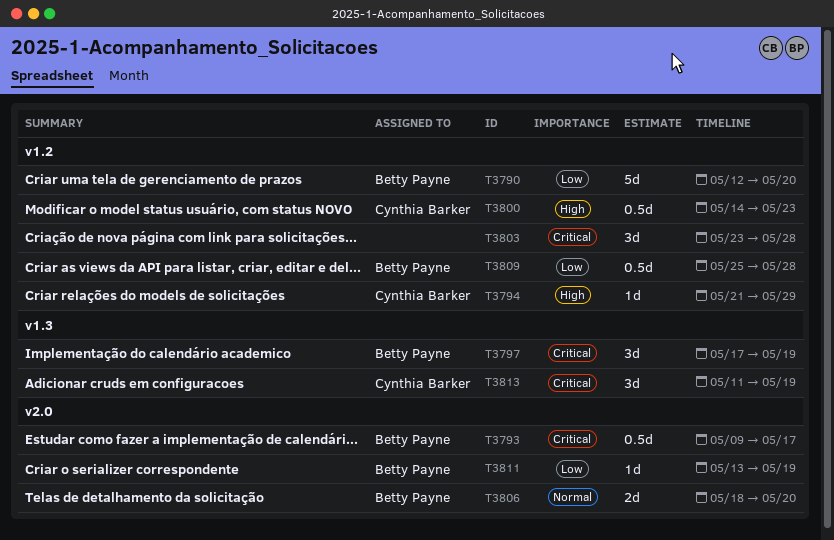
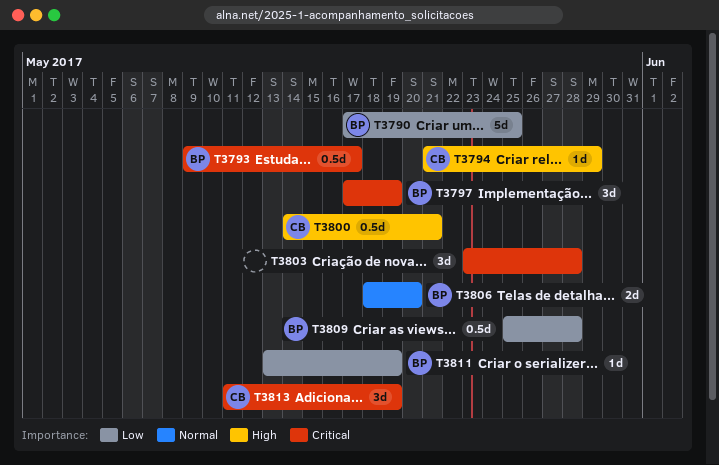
T3790, start: May 12 -> May 17
T3790, due: May 20 -> May 25
T3800, due: May 23 -> May 21

